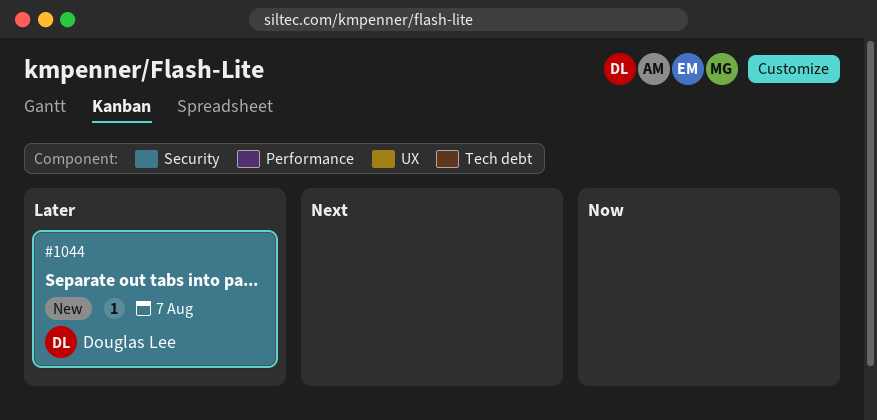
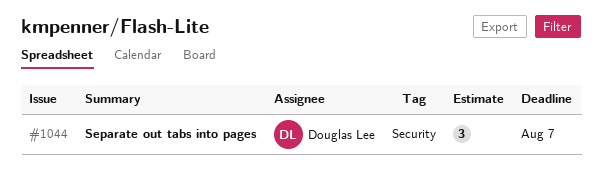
#1044, estimate: 1 -> 3

